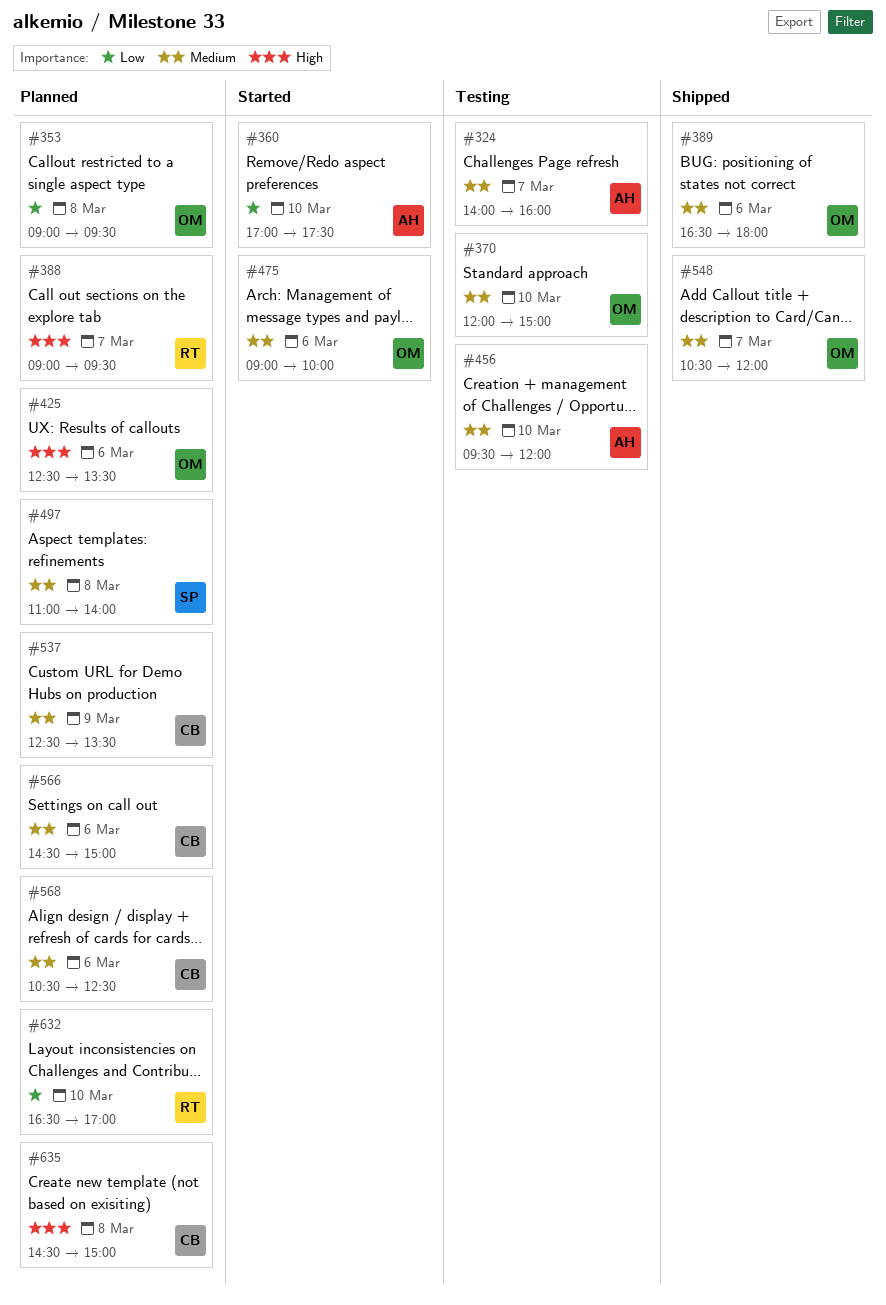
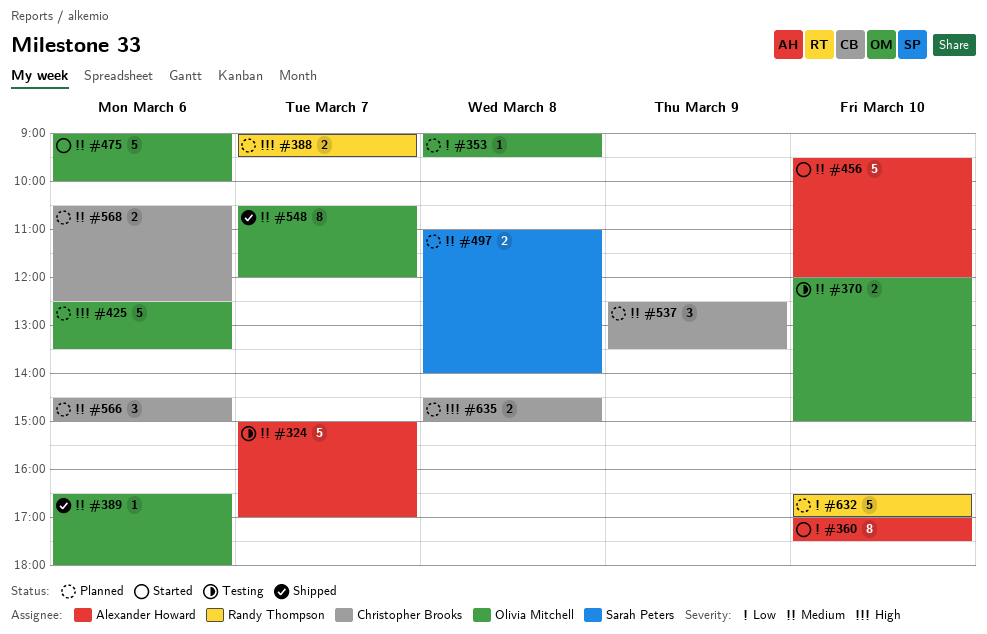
#324, begins: 14:00 -> 15:00
#324, ends: 16:00 -> 17:00
#456, status: Testing -> Started

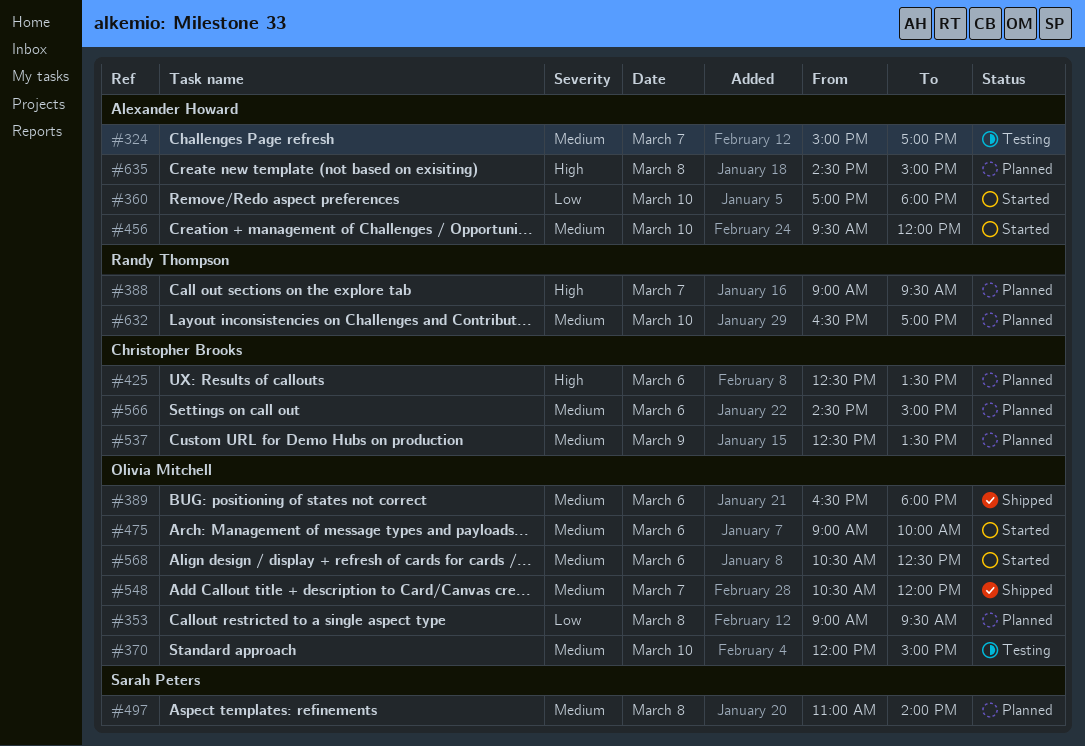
#360, ends: 17:30 -> 18:00
#425, owner: Olivia Mitchell -> Christopher Brooks
#568, status: Planned -> Started
#568, owner: Christopher Brooks -> Olivia Mitchell
#632, priority: Low -> Medium
#635, owner: Christopher Brooks -> Alexander Howard

